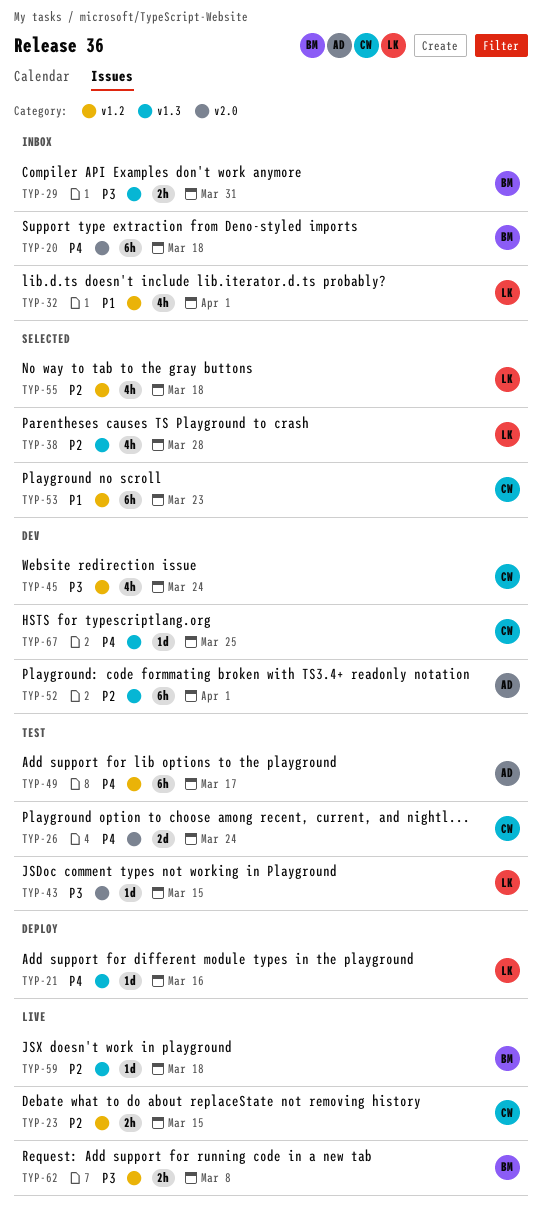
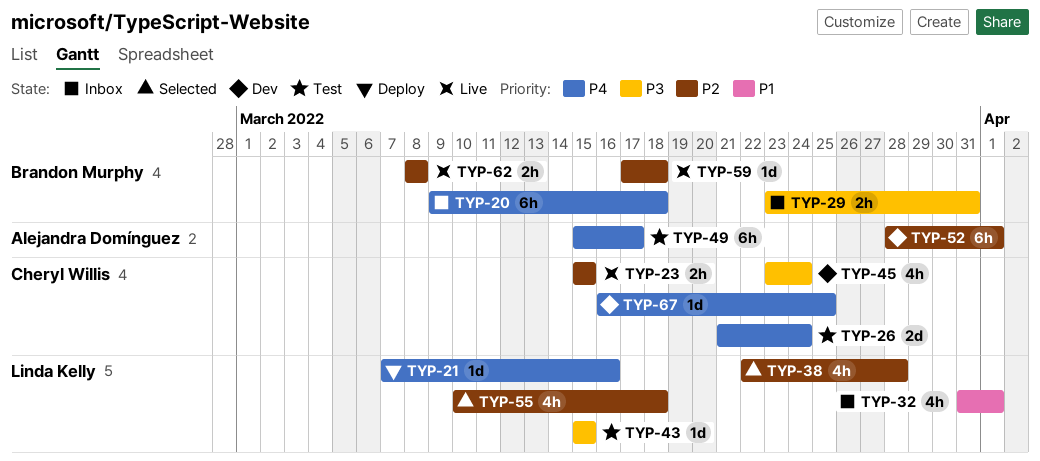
TYP-53: present -> none
TYP-62, priority: P3 -> P2

